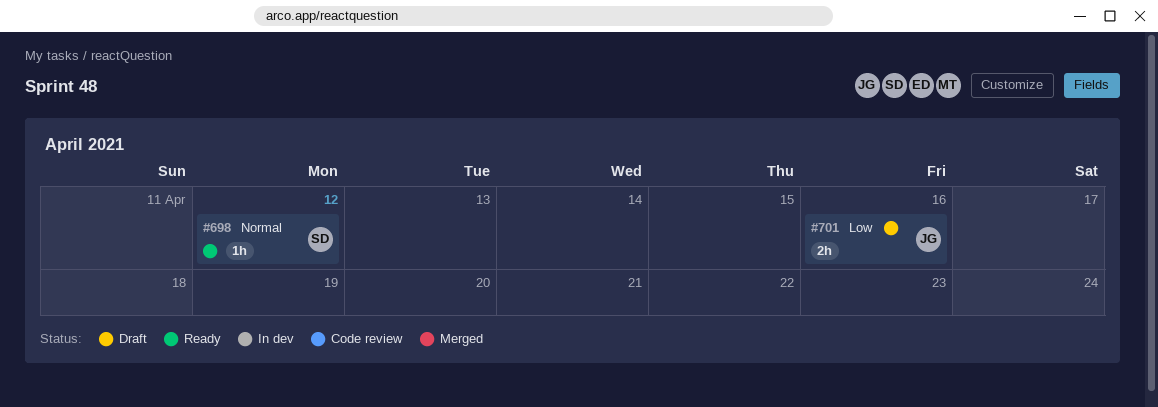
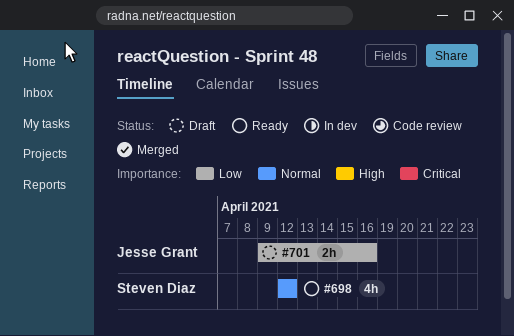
#698, estimate: 1h -> 4h

